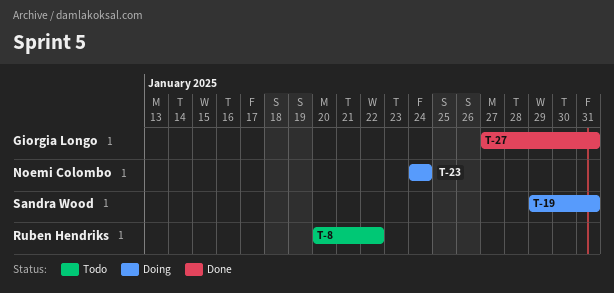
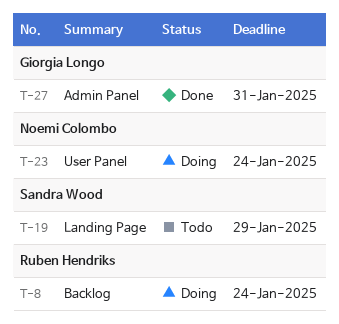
T-8, status: Todo -> Doing
T-8, due: Jan 22 -> Jan 24
T-19, status: Doing -> Todo
T-19, due: Jan 31 -> Jan 29

